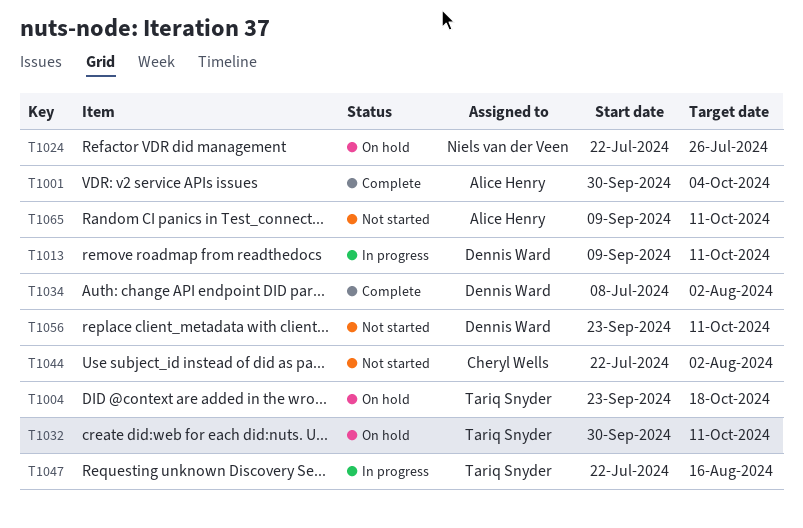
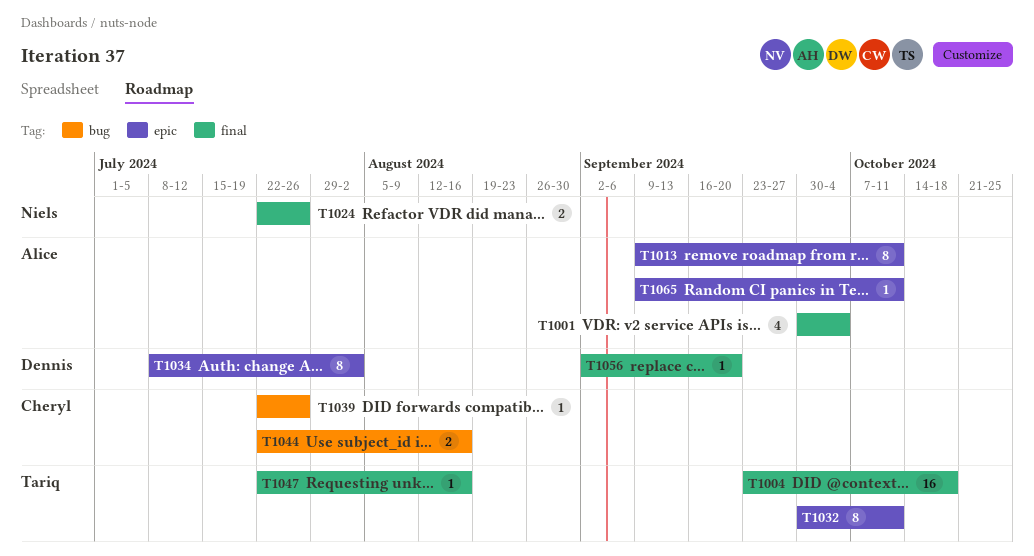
T1013, owner: Dennis Ward -> Alice Henry
T1039: none -> present
T1044, due: Aug 2 -> Aug 16
T1056, start: Sep 23 -> Sep 2
T1056, due: Oct 11 -> Sep 20

